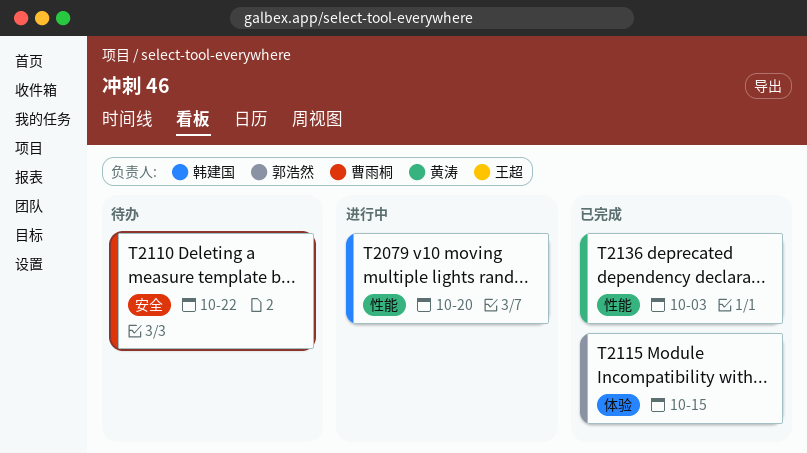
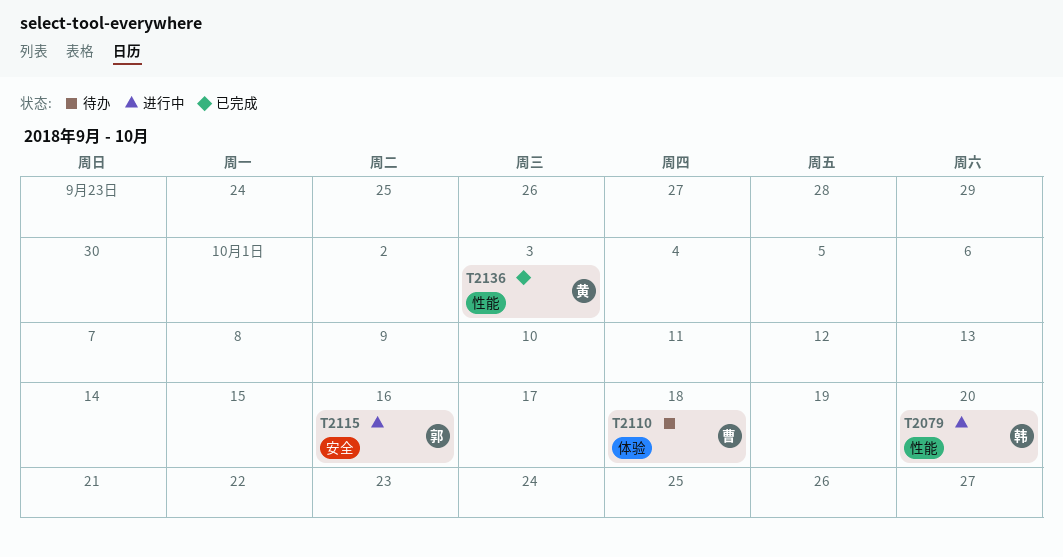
T2110, label: 安全 -> 体验
T2110, due: Oct 22 -> Oct 18
T2115, status: 已完成 -> 进行中
T2115, label: 体验 -> 安全
T2115, due: Oct 15 -> Oct 16

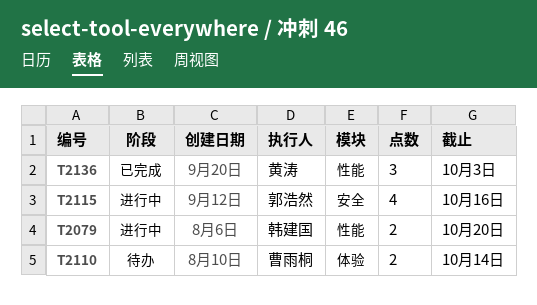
T2110, due: Oct 18 -> Oct 14

